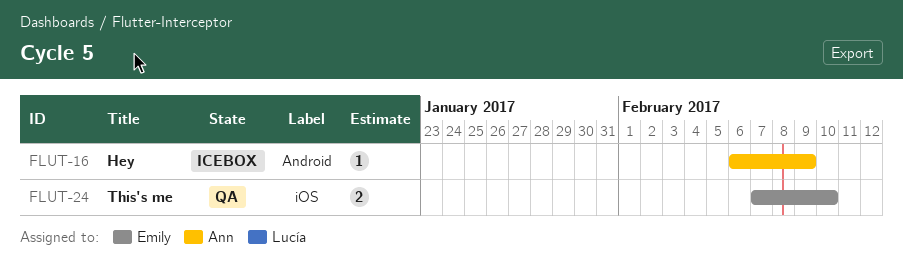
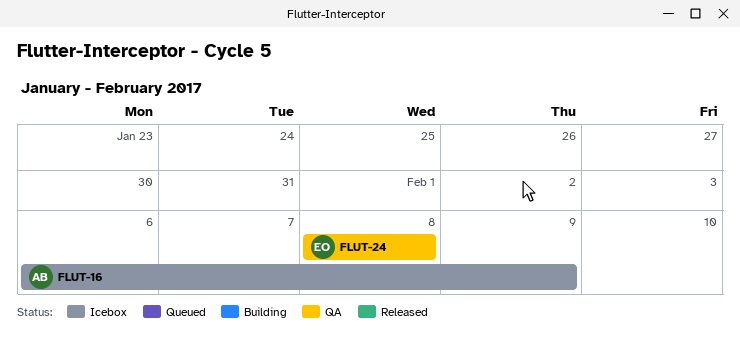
FLUT-24, start: Feb 7 -> Feb 8
FLUT-24, due: Feb 10 -> Feb 8

